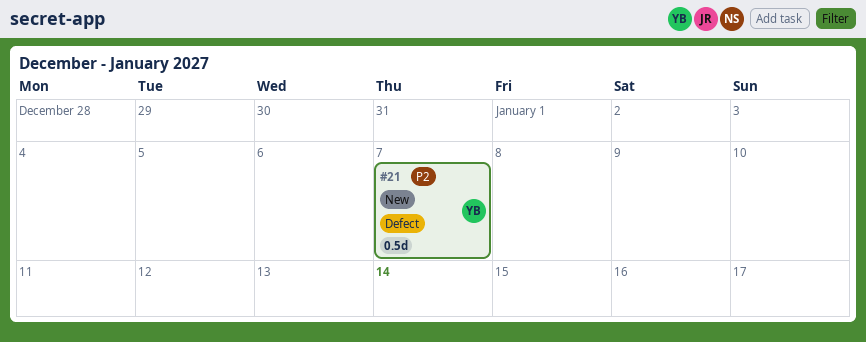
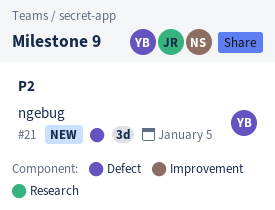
#21, estimate: 0.5d -> 3d
#21, due: Jan 7 -> Jan 5

